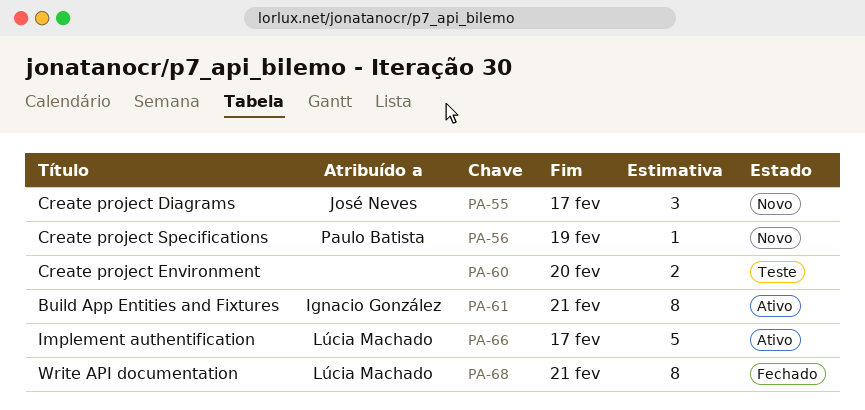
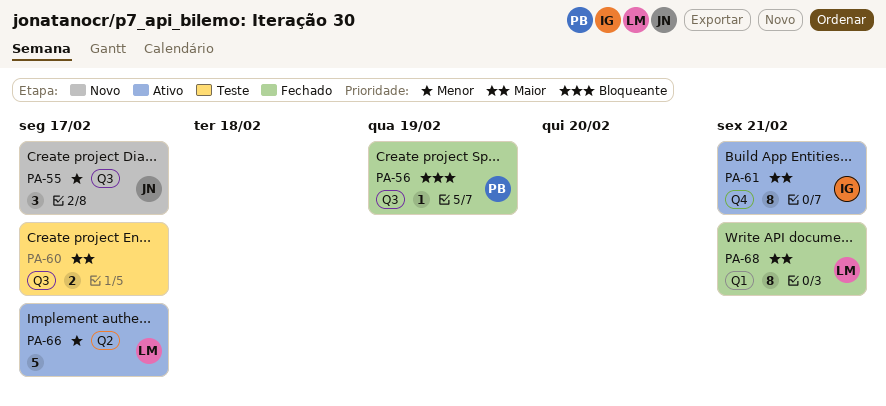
PA-56, status: Novo -> Fechado
PA-60, due: Feb 20 -> Feb 17

